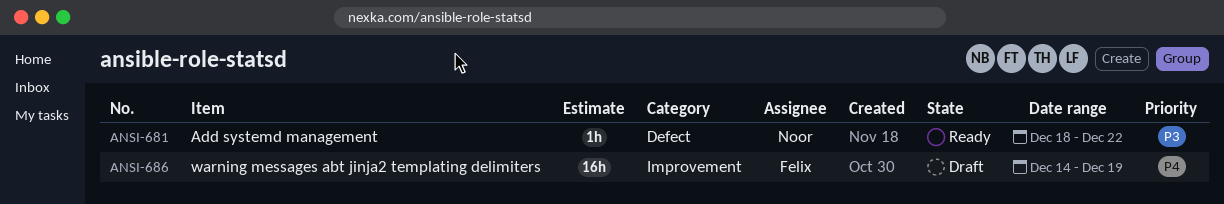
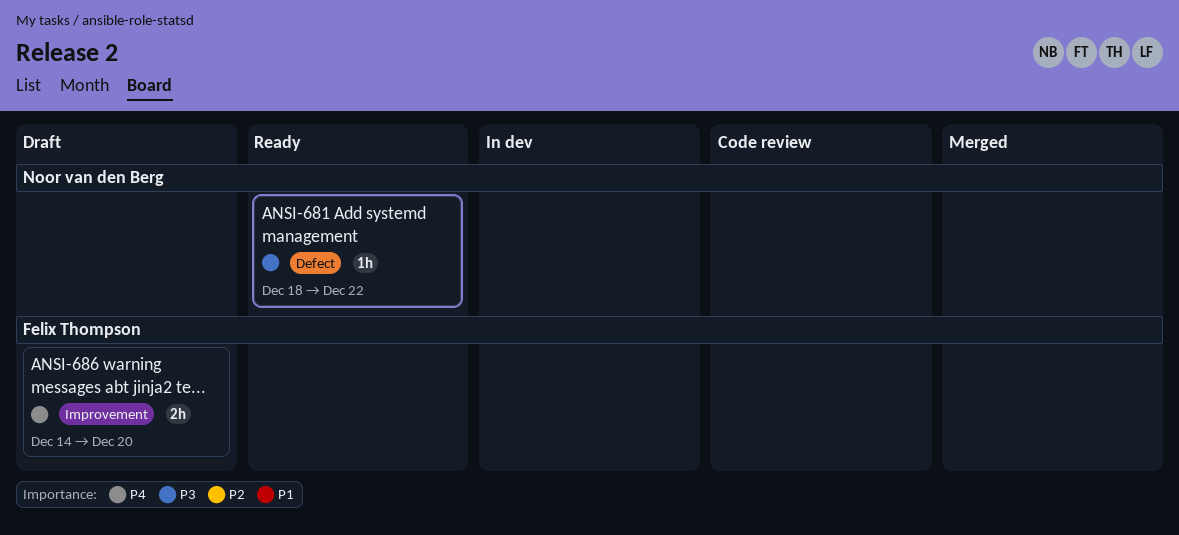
ANSI-686, estimate: 16h -> 2h
ANSI-686, due: Dec 19 -> Dec 20

